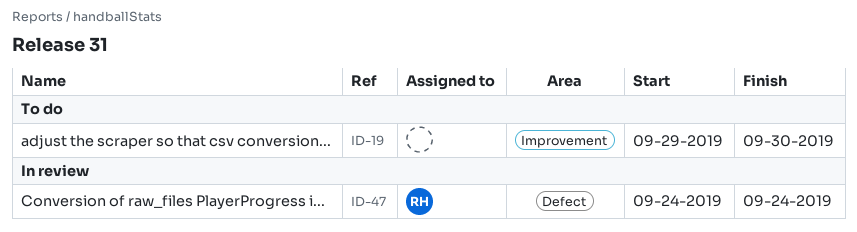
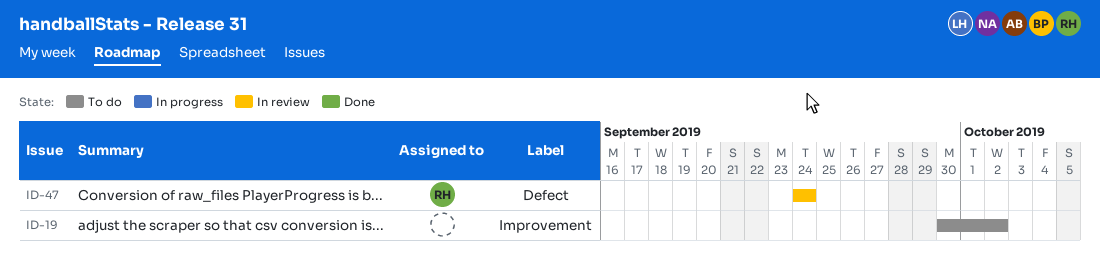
ID-19, start: Sep 29 -> Sep 30
ID-19, due: Sep 30 -> Oct 2

